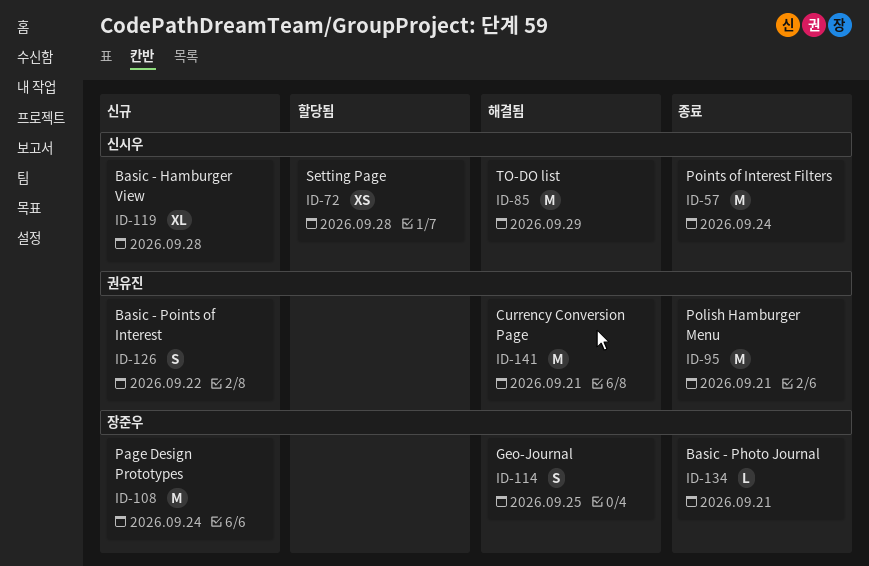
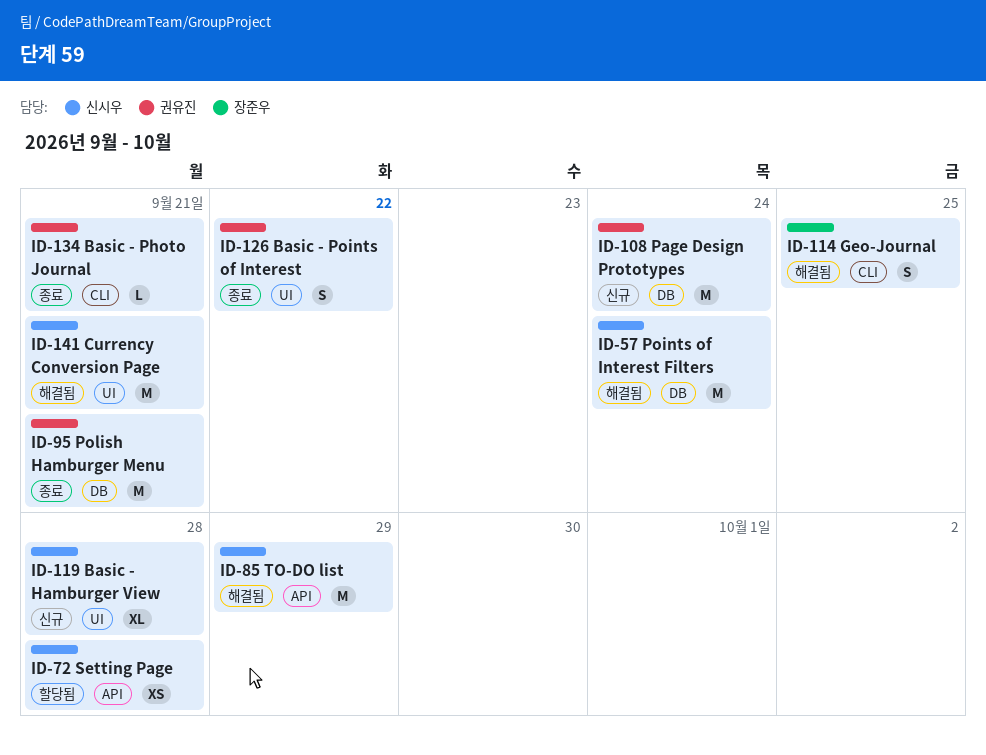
ID-57, status: 종료 -> 해결됨
ID-108, owner: 장준우 -> 권유진
ID-126, status: 신규 -> 종료
ID-134, owner: 장준우 -> 권유진
ID-141, owner: 권유진 -> 신시우

